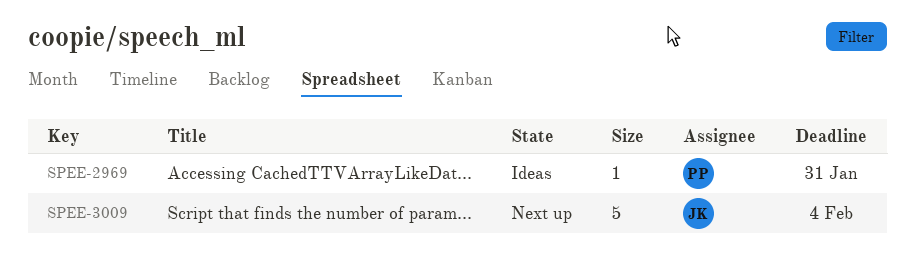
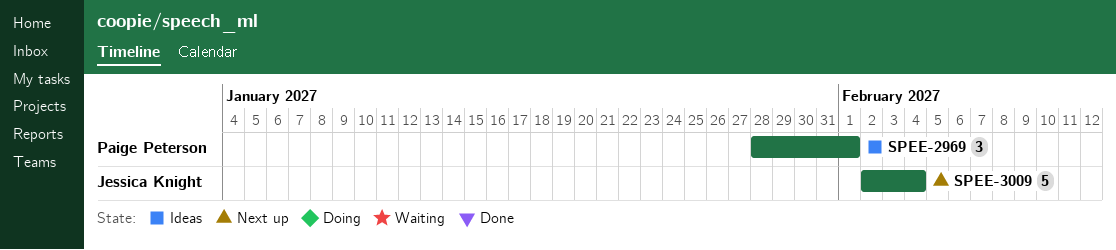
SPEE-2969, estimate: 1 -> 3
SPEE-2969, due: Jan 31 -> Feb 1

